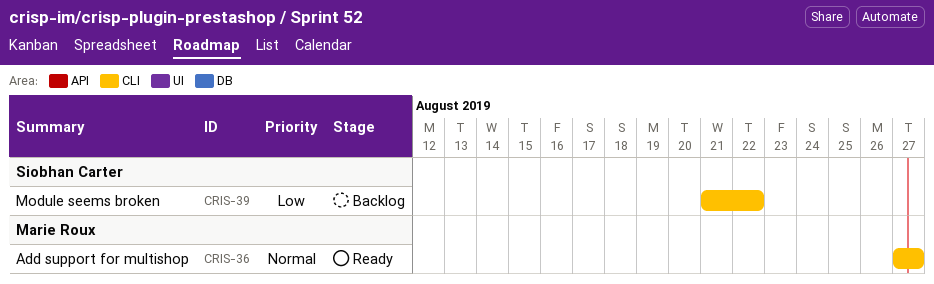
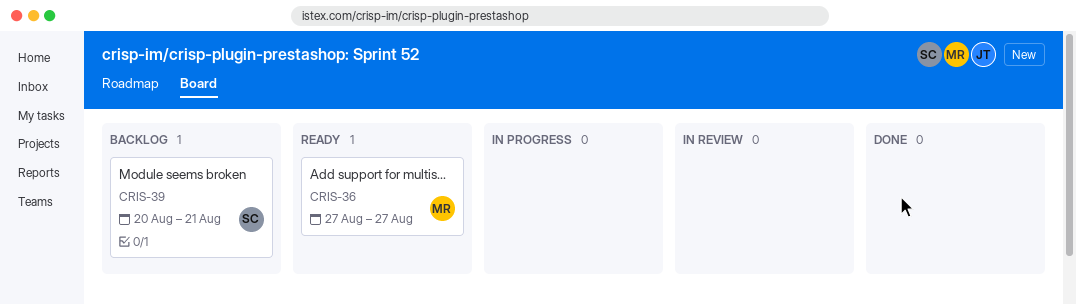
CRIS-39, start: Aug 21 -> Aug 20
CRIS-39, due: Aug 22 -> Aug 21

